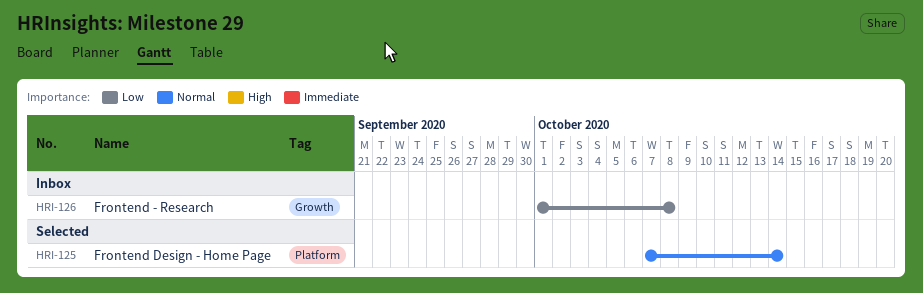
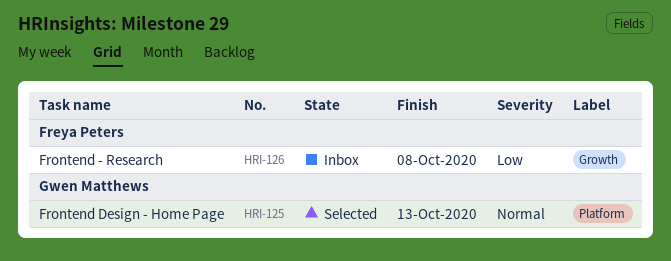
HRI-125, due: Oct 14 -> Oct 13

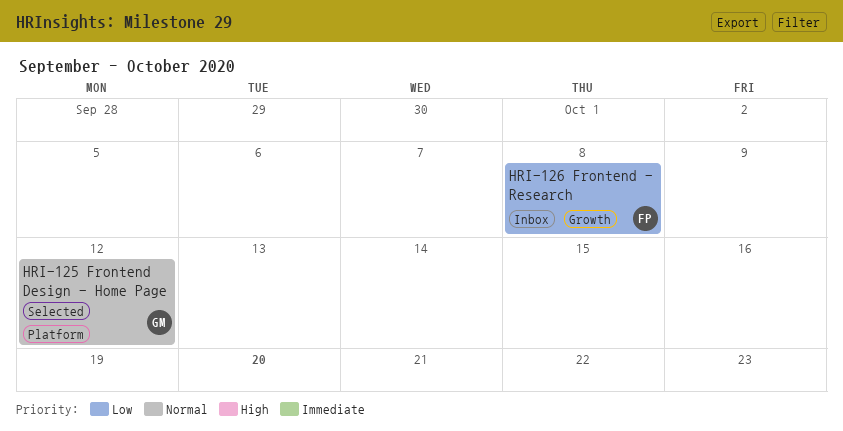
HRI-125, due: Oct 13 -> Oct 12

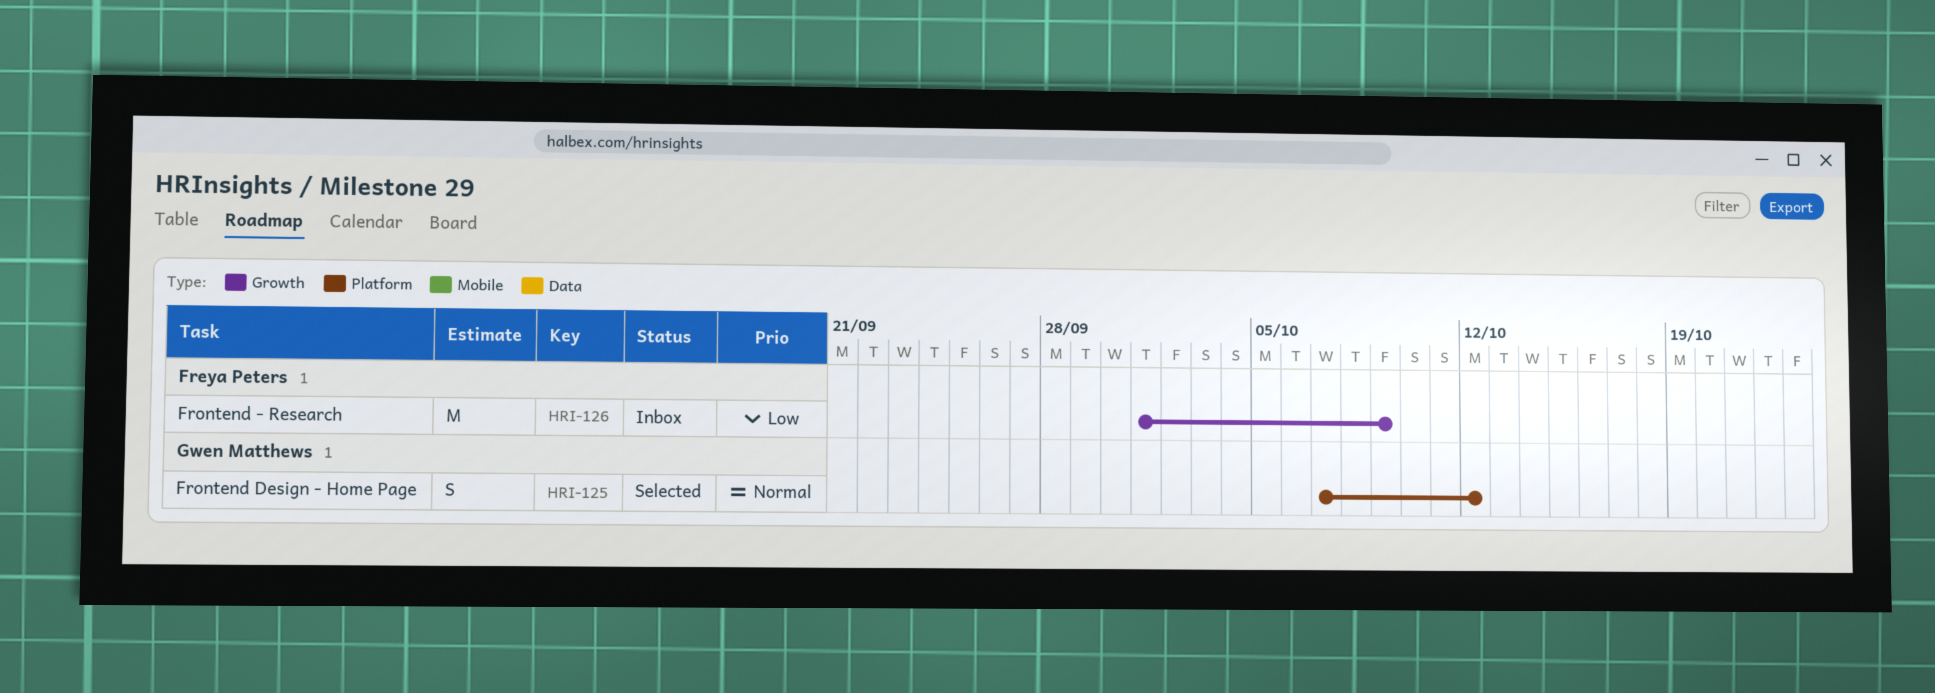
HRI-126, due: Oct 8 -> Oct 9

